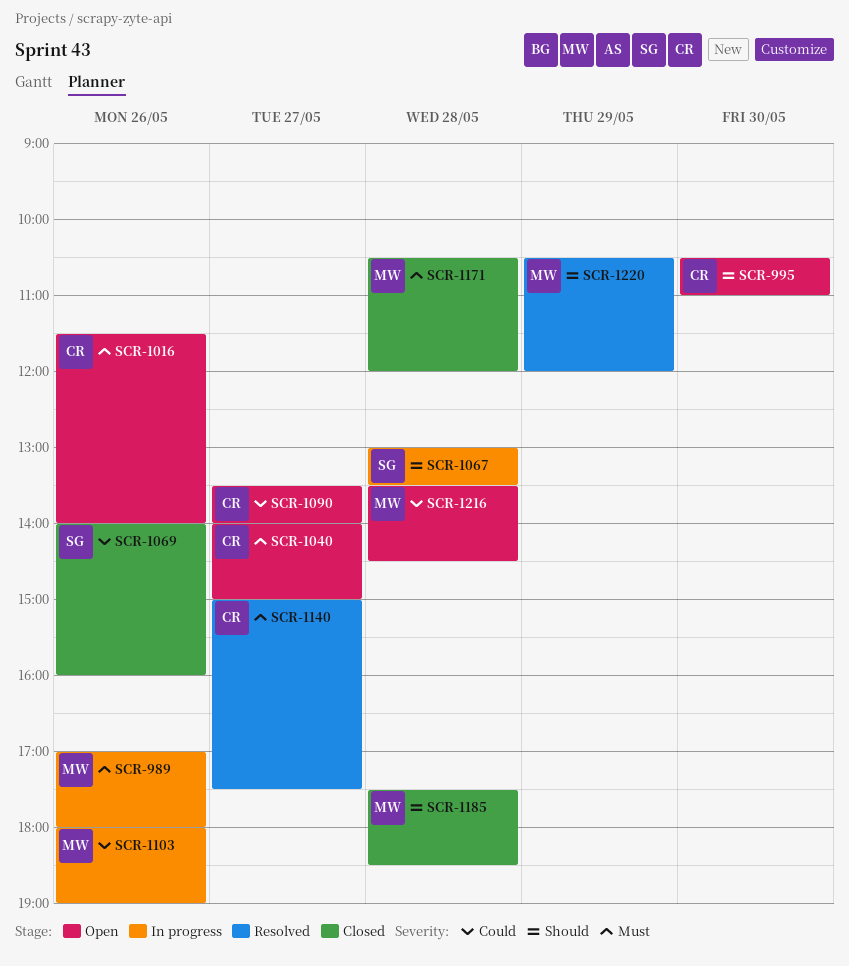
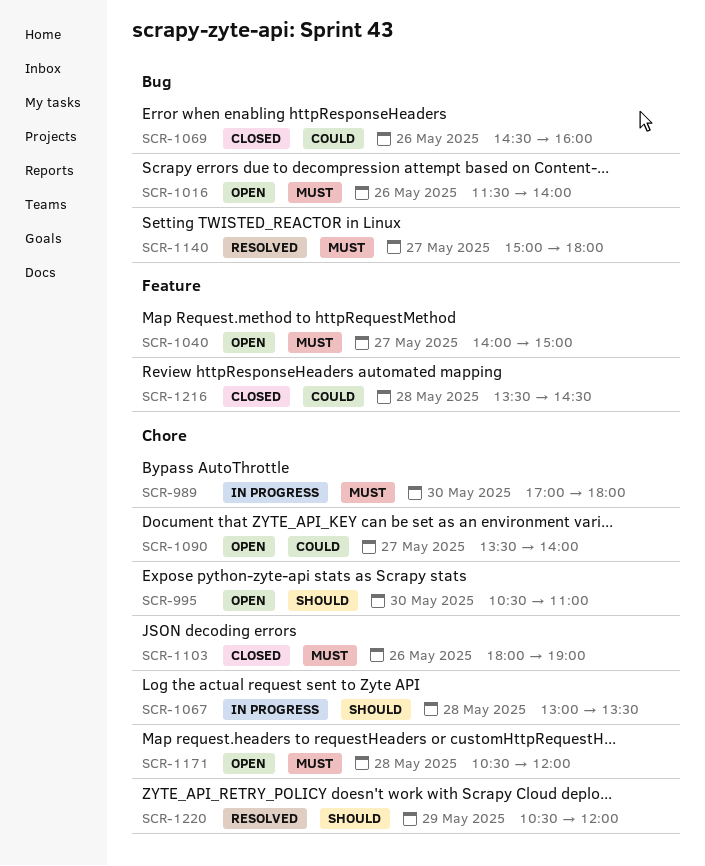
SCR-989, day: May 26 -> May 30
SCR-1069, begins: 14:00 -> 14:30
SCR-1103, status: In progress -> Closed
SCR-1103, priority: Could -> Must
SCR-1140, ends: 17:30 -> 18:00
SCR-1171, status: Closed -> Open
SCR-1185: present -> none
SCR-1216, status: Open -> Closed

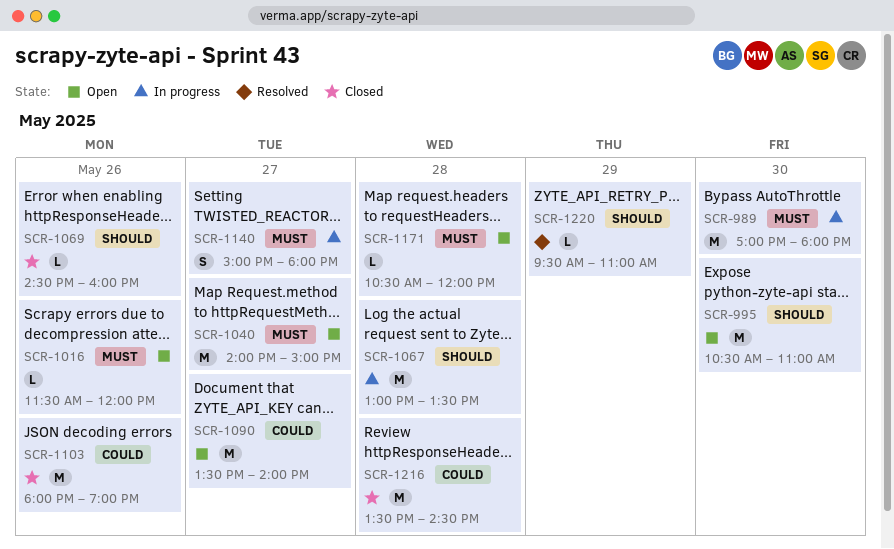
SCR-1016, ends: 14:00 -> 12:00
SCR-1069, priority: Could -> Should
SCR-1103, priority: Must -> Could
SCR-1140, status: Resolved -> In progress
SCR-1220, begins: 10:30 -> 09:30
SCR-1220, ends: 12:00 -> 11:00

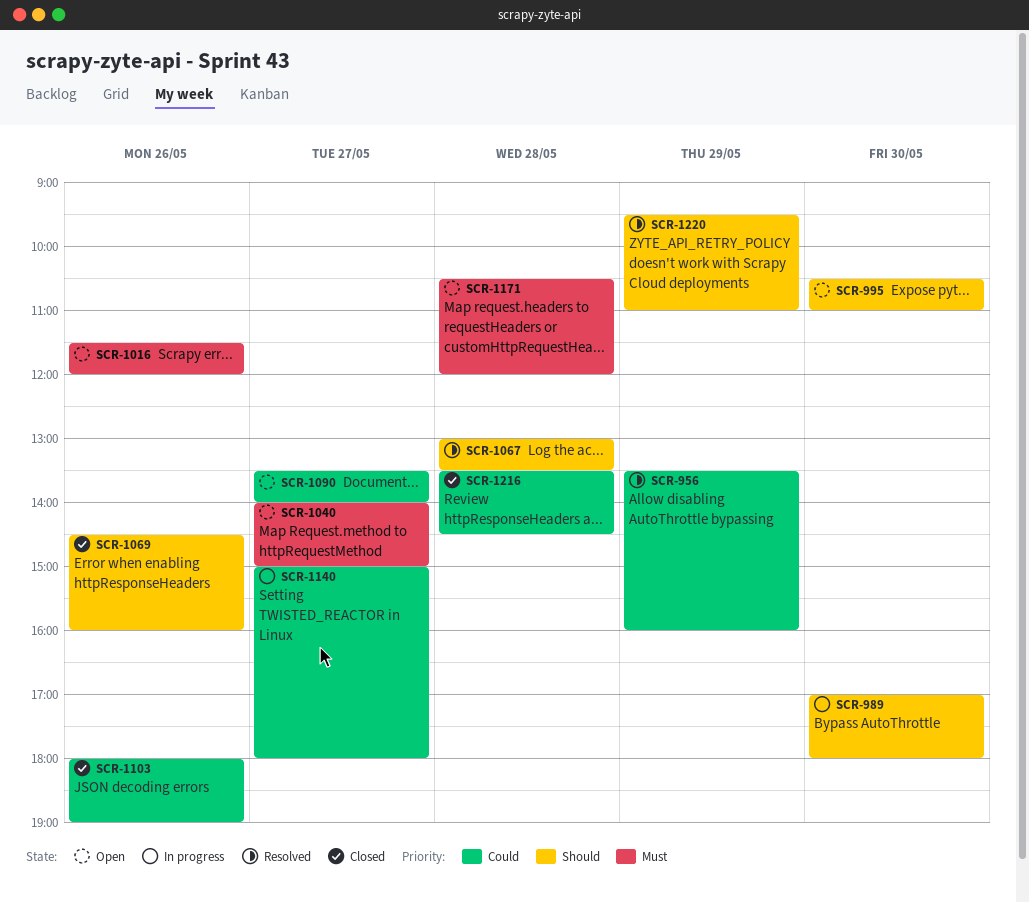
SCR-956: none -> present
SCR-989, priority: Must -> Should
SCR-1067, status: In progress -> Resolved
SCR-1140, priority: Must -> Could

